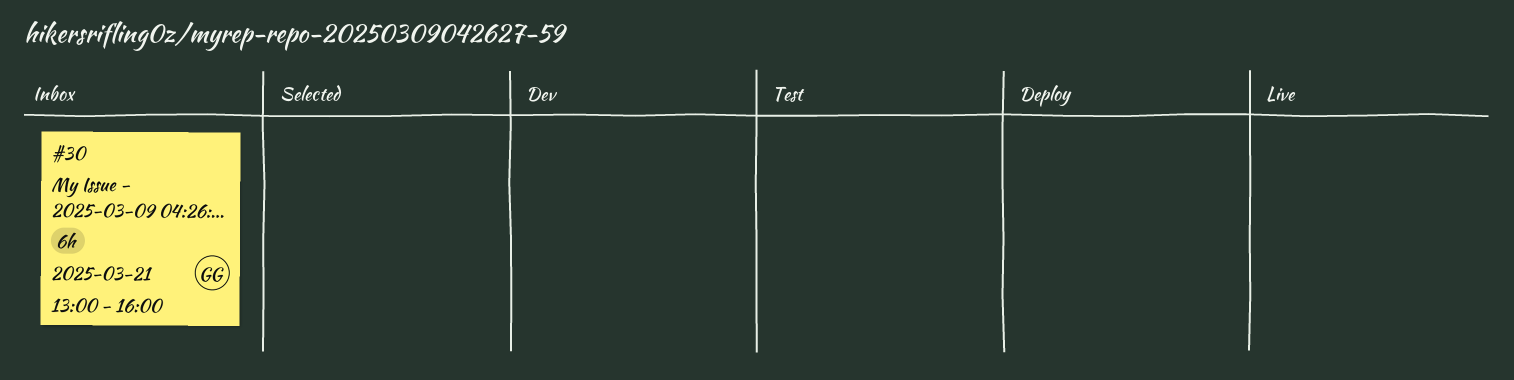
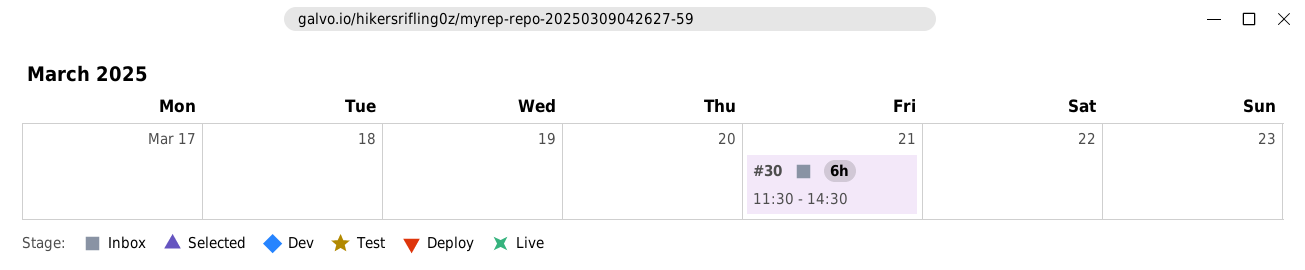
#30, begins: 13:00 -> 11:30
#30, ends: 16:00 -> 14:30

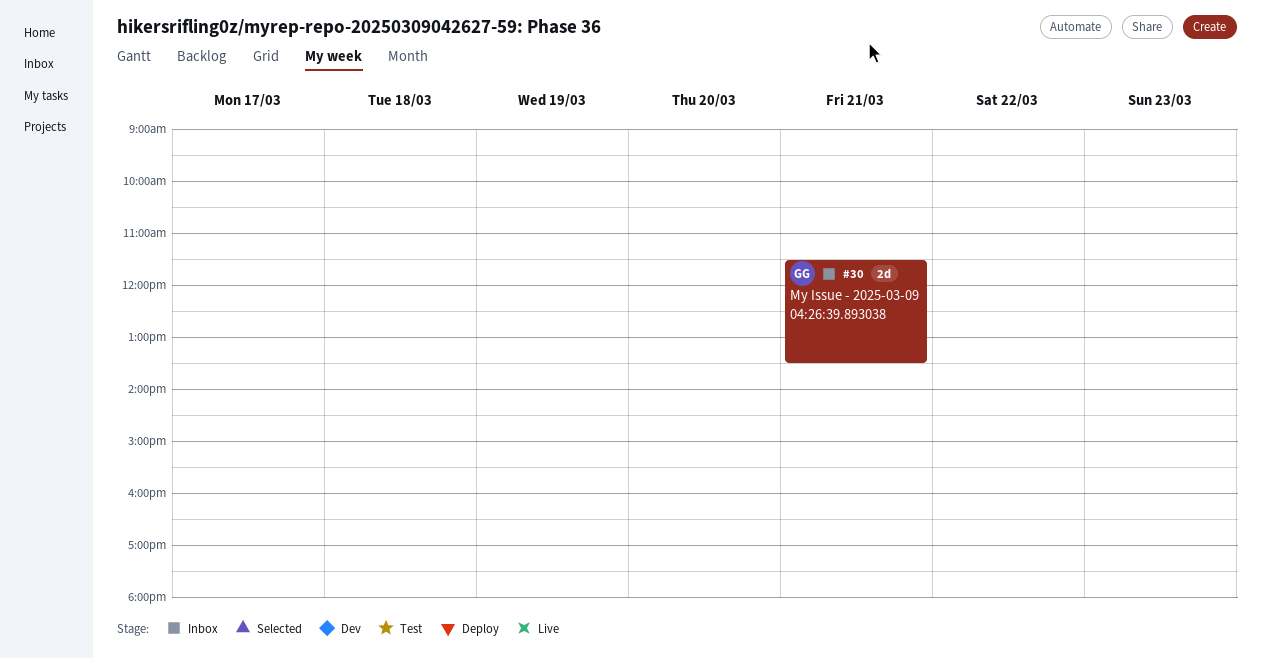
#30, estimate: 6h -> 2d
#30, ends: 14:30 -> 13:30

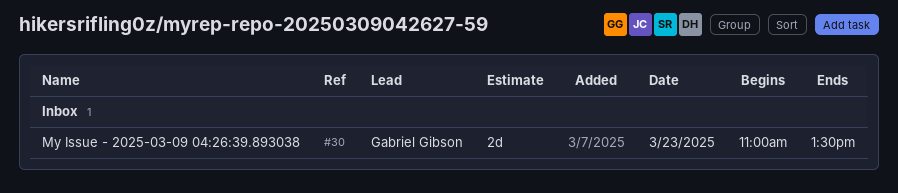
#30, day: Mar 21 -> Mar 23
#30, begins: 11:30 -> 11:00

